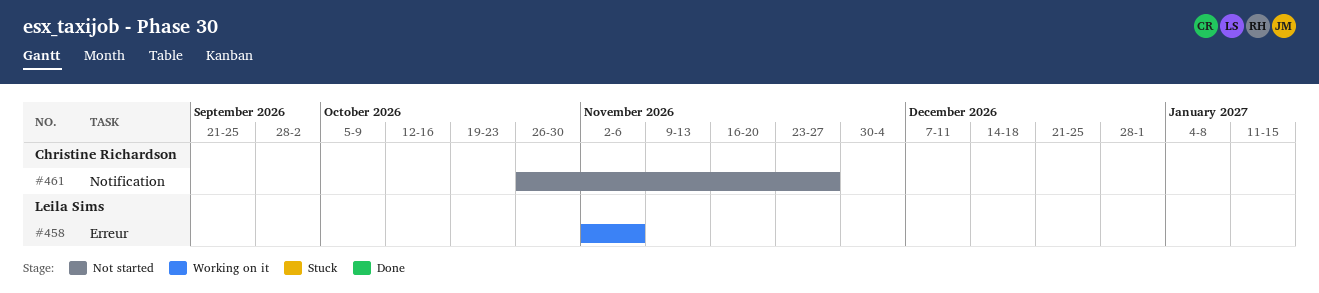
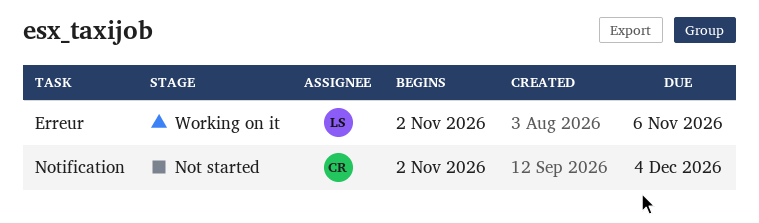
Notification, start: Oct 26 -> Nov 2
Notification, due: Nov 27 -> Dec 4

